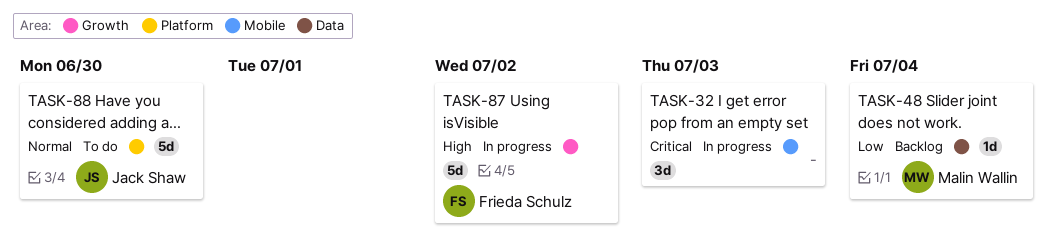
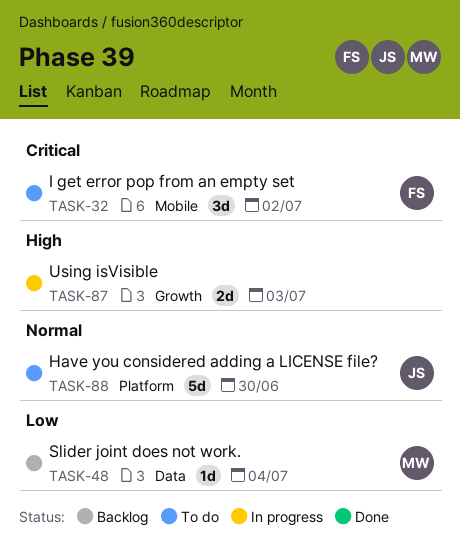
TASK-32, status: In progress -> To do
TASK-32, owner: none -> Frieda Schulz
TASK-32, due: Jul 3 -> Jul 2
TASK-87, owner: Frieda Schulz -> none
TASK-87, estimate: 5d -> 2d
TASK-87, due: Jul 2 -> Jul 3

